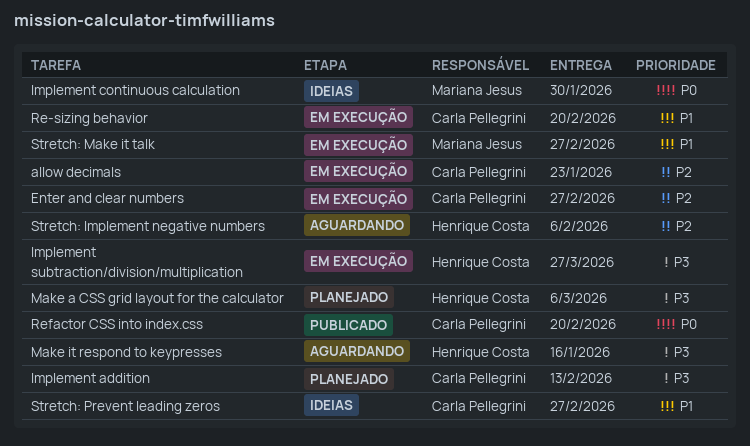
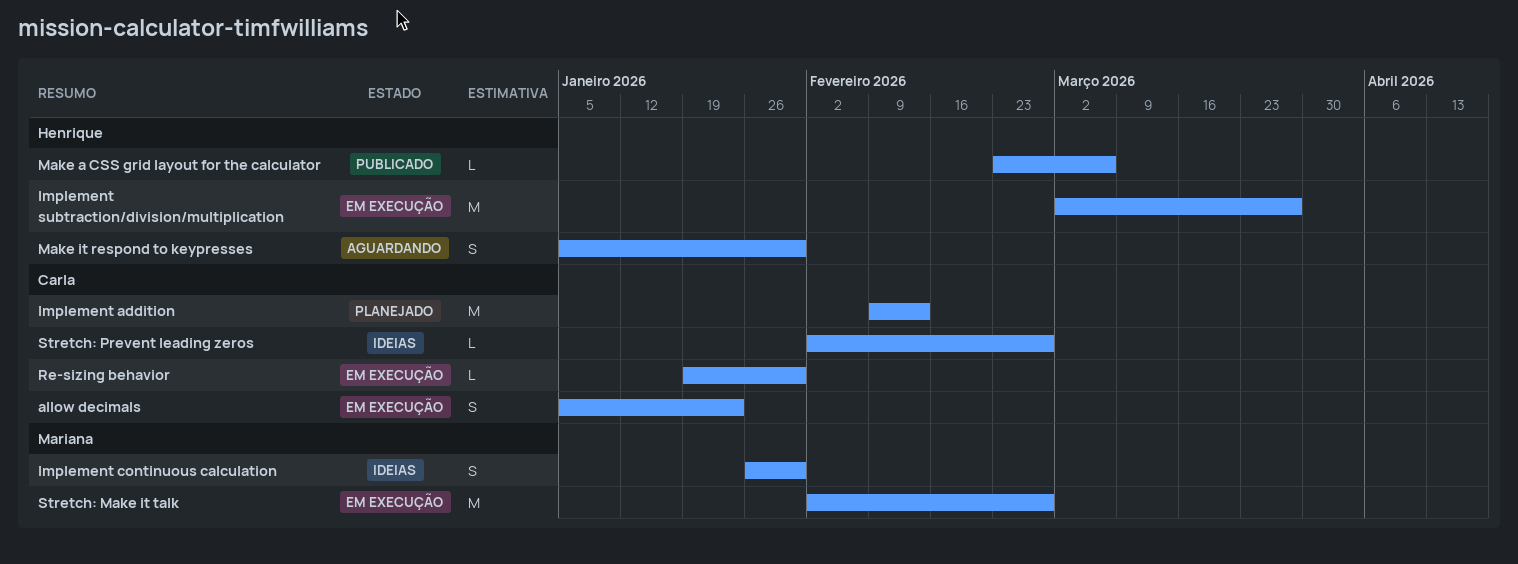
Enter and clear numbers: present -> none
Make a CSS grid layout for the calculator, status: Planejado -> Publicado
Make it respond to keypresses, due: Jan 16 -> Jan 30
Re-sizing behavior, due: Feb 20 -> Jan 30
Refactor CSS into index.css: present -> none
Stretch: Implement negative numbers: present -> none

